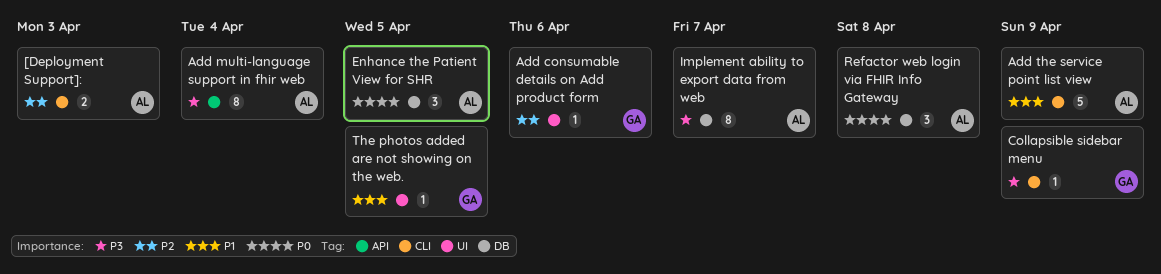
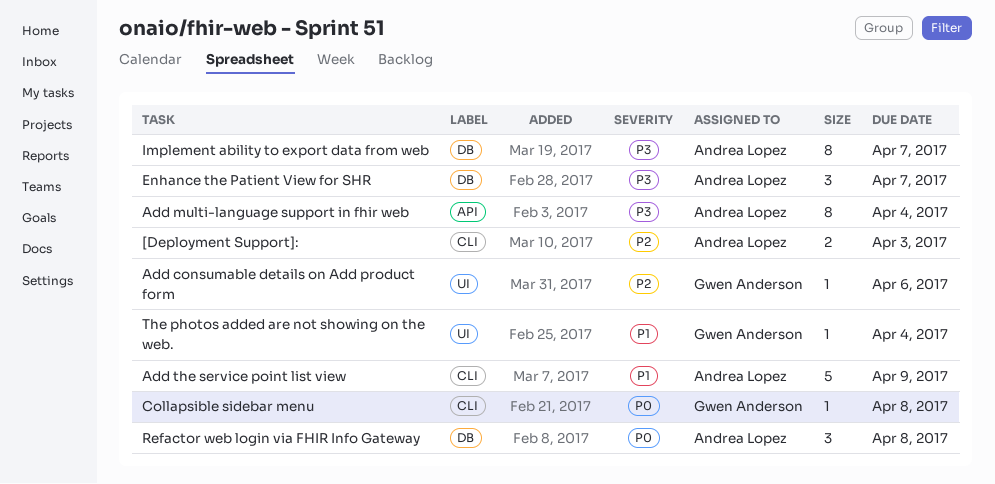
Collapsible sidebar menu, priority: P3 -> P0
Collapsible sidebar menu, due: Apr 9 -> Apr 8
Enhance the Patient View for SHR, priority: P0 -> P3
Enhance the Patient View for SHR, due: Apr 5 -> Apr 7
The photos added are not showing on the web., due: Apr 5 -> Apr 4

